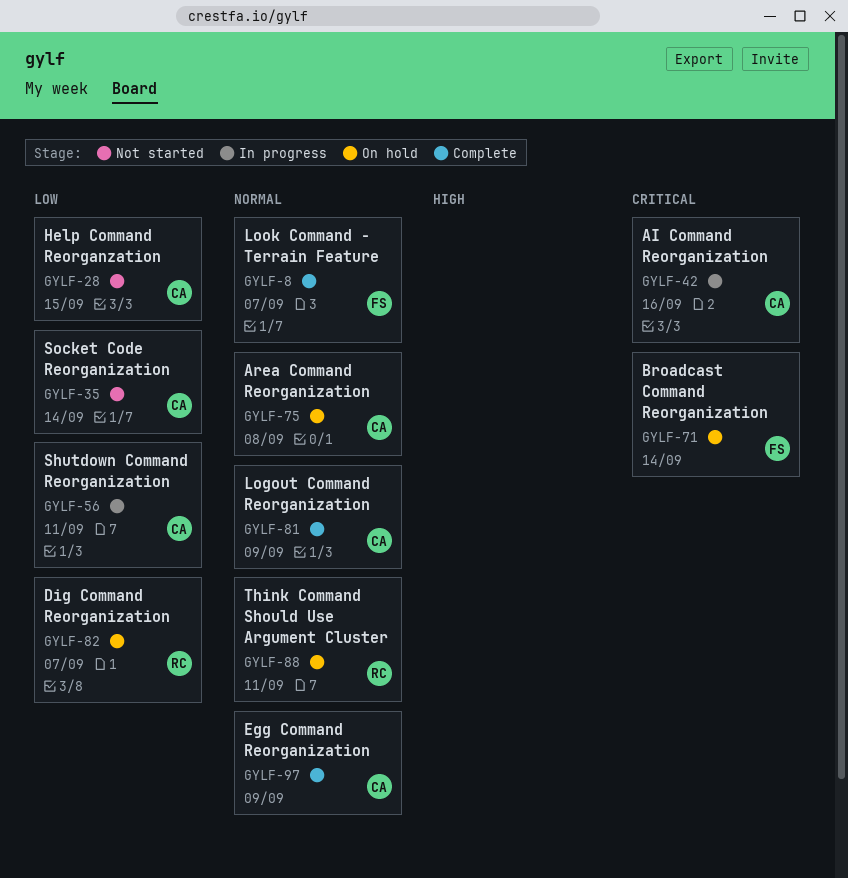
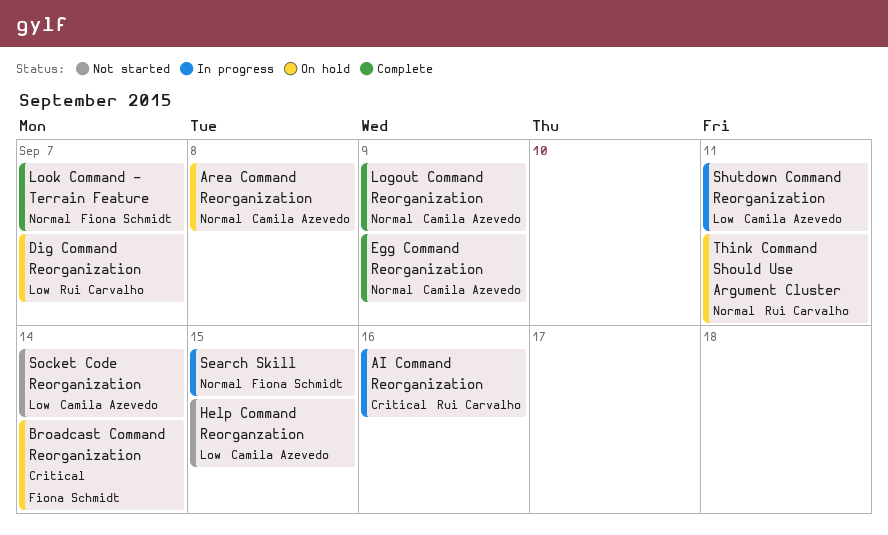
AI Command Reorganization, owner: Camila Azevedo -> Rui Carvalho
Search Skill: none -> present

